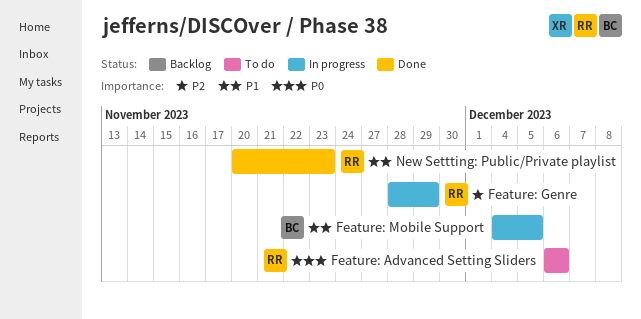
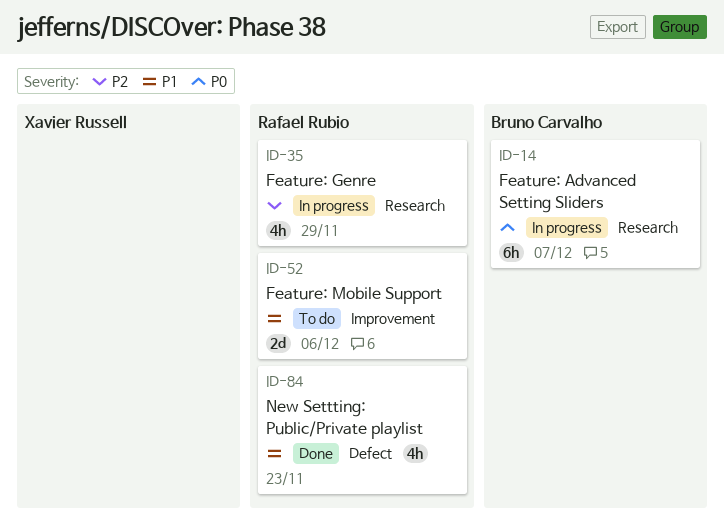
Feature: Advanced Setting Sliders, status: To do -> In progress
Feature: Advanced Setting Sliders, owner: Rafael Rubio -> Bruno Carvalho
Feature: Advanced Setting Sliders, due: Dec 6 -> Dec 7
Feature: Mobile Support, status: In progress -> To do
Feature: Mobile Support, owner: Bruno Carvalho -> Rafael Rubio
Feature: Mobile Support, due: Dec 5 -> Dec 6

